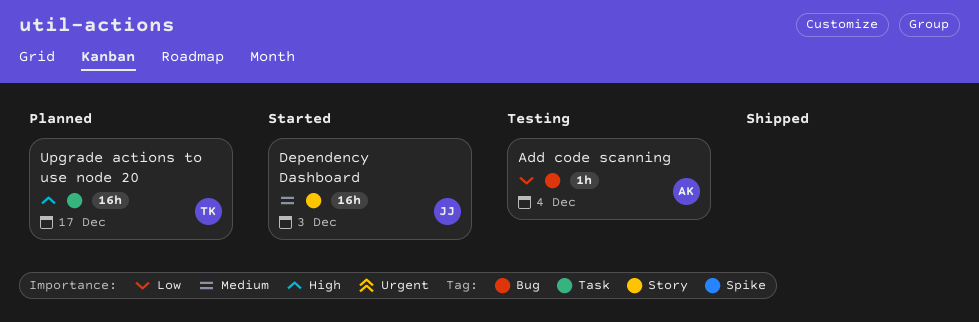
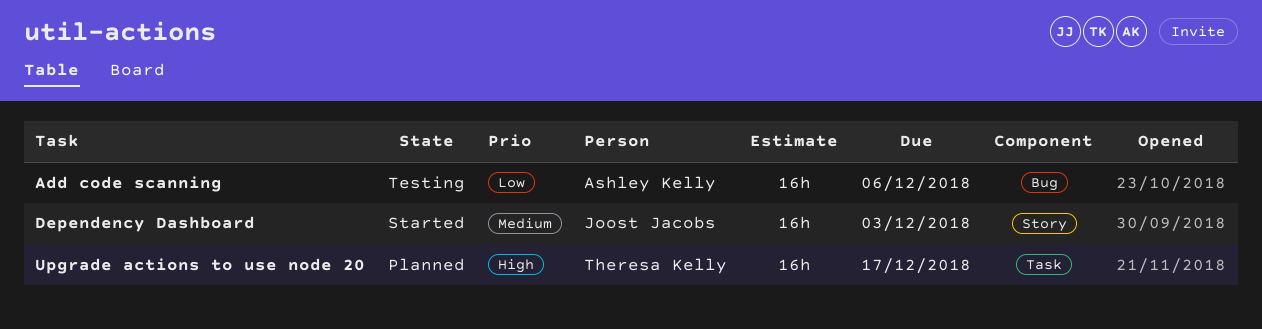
Add code scanning, estimate: 1h -> 16h
Add code scanning, due: Dec 4 -> Dec 6

